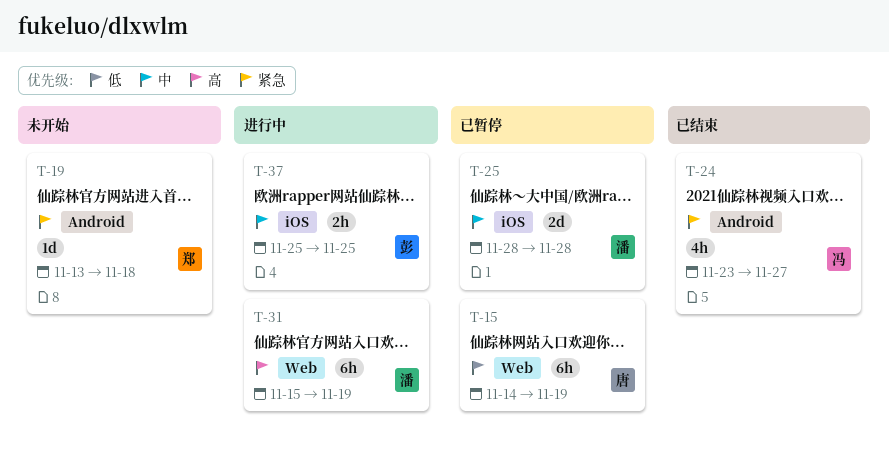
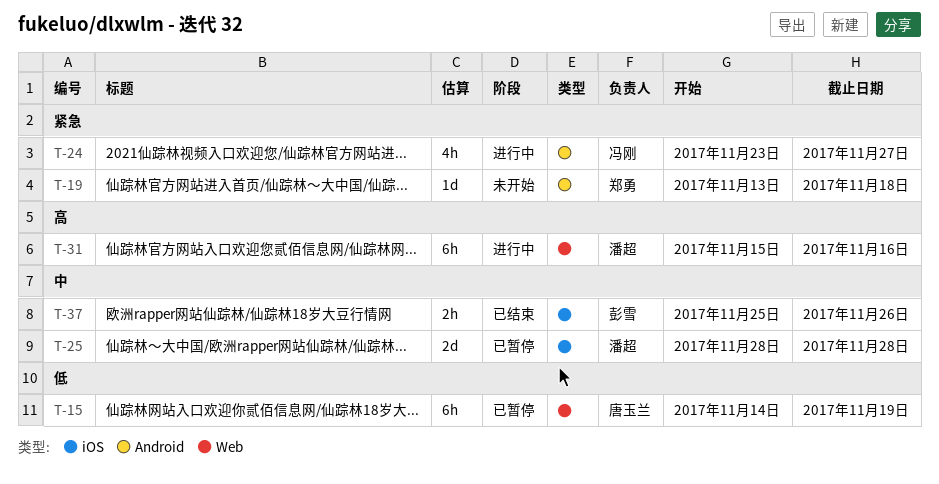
T-24, status: 已结束 -> 进行中
T-31, due: Nov 19 -> Nov 16
T-37, status: 进行中 -> 已结束
T-37, due: Nov 25 -> Nov 26

